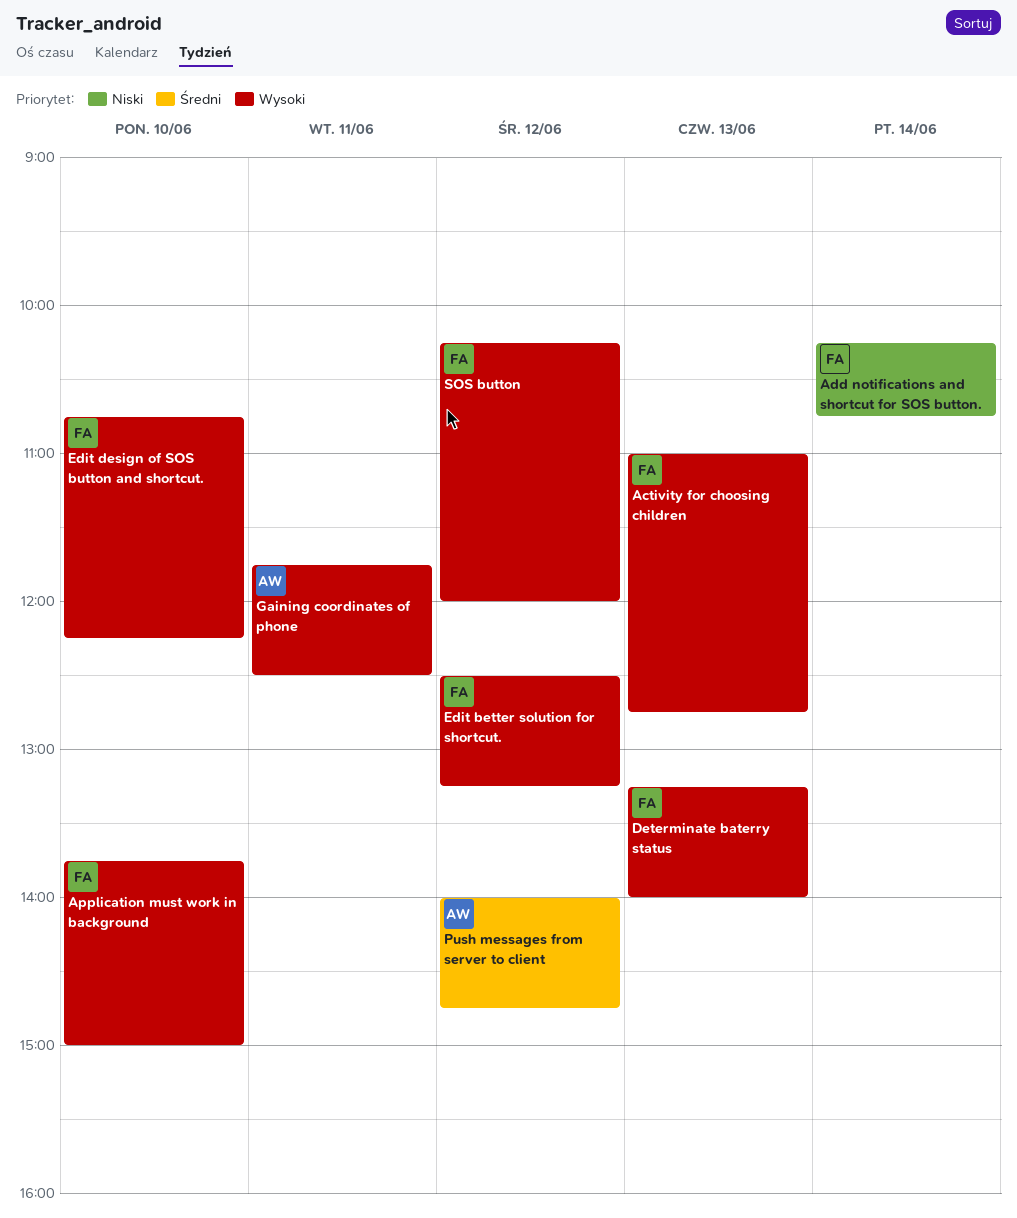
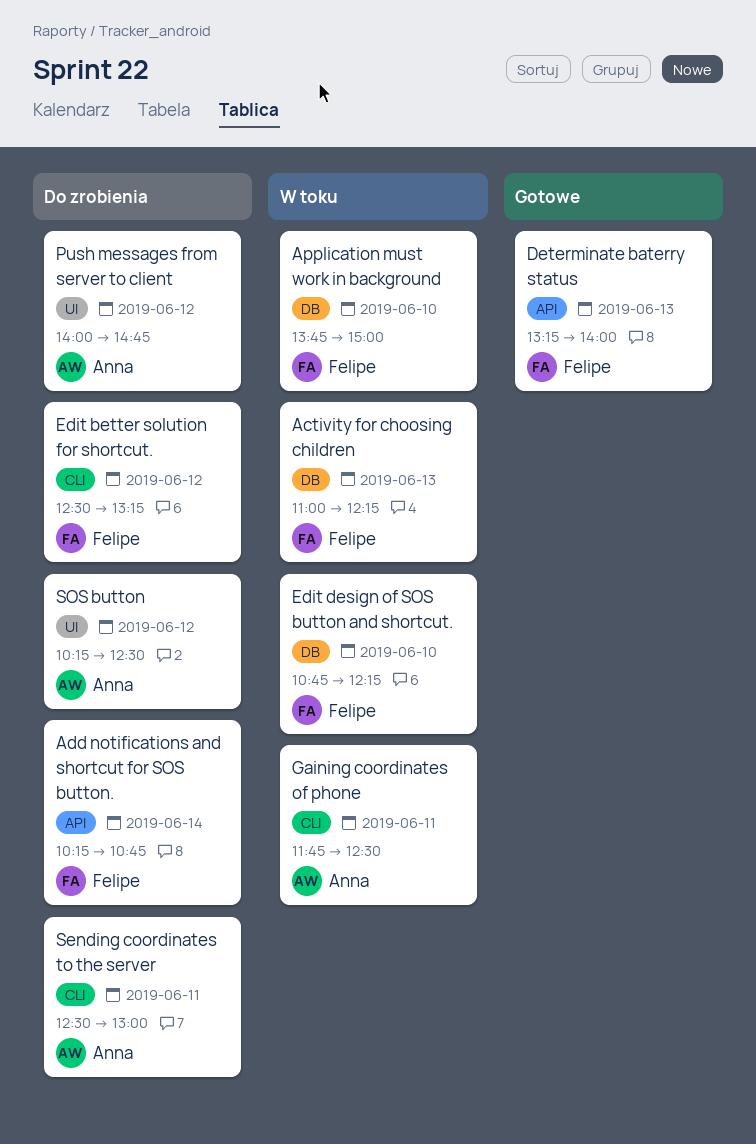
Activity for choosing children, ends: 12:45 -> 12:15
Sending coordinates to the server: none -> present
SOS button, owner: Felipe -> Anna
SOS button, ends: 12:00 -> 12:30

